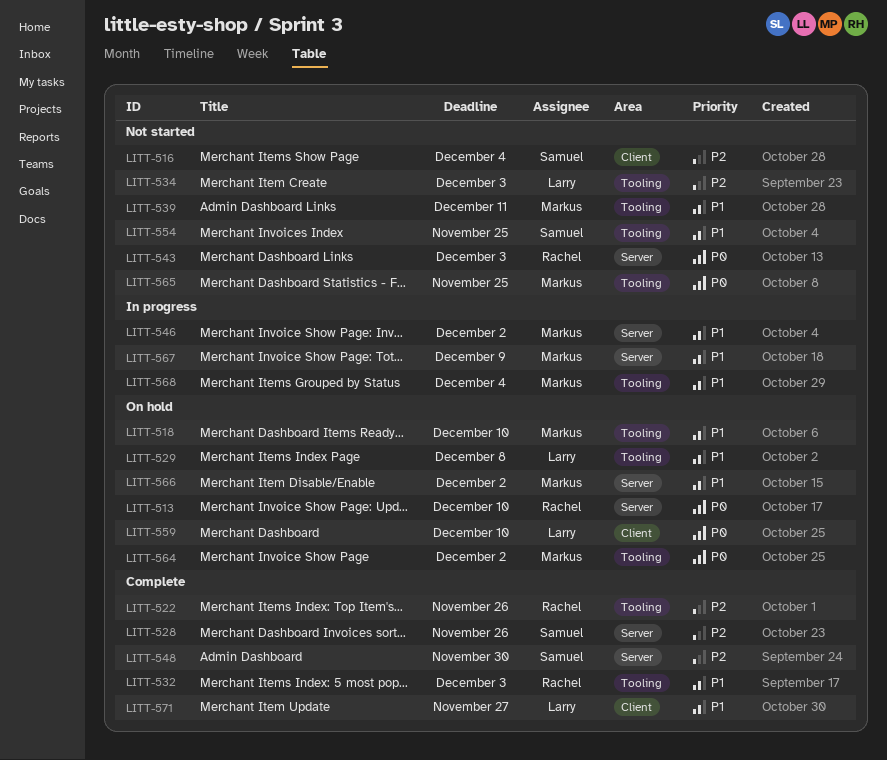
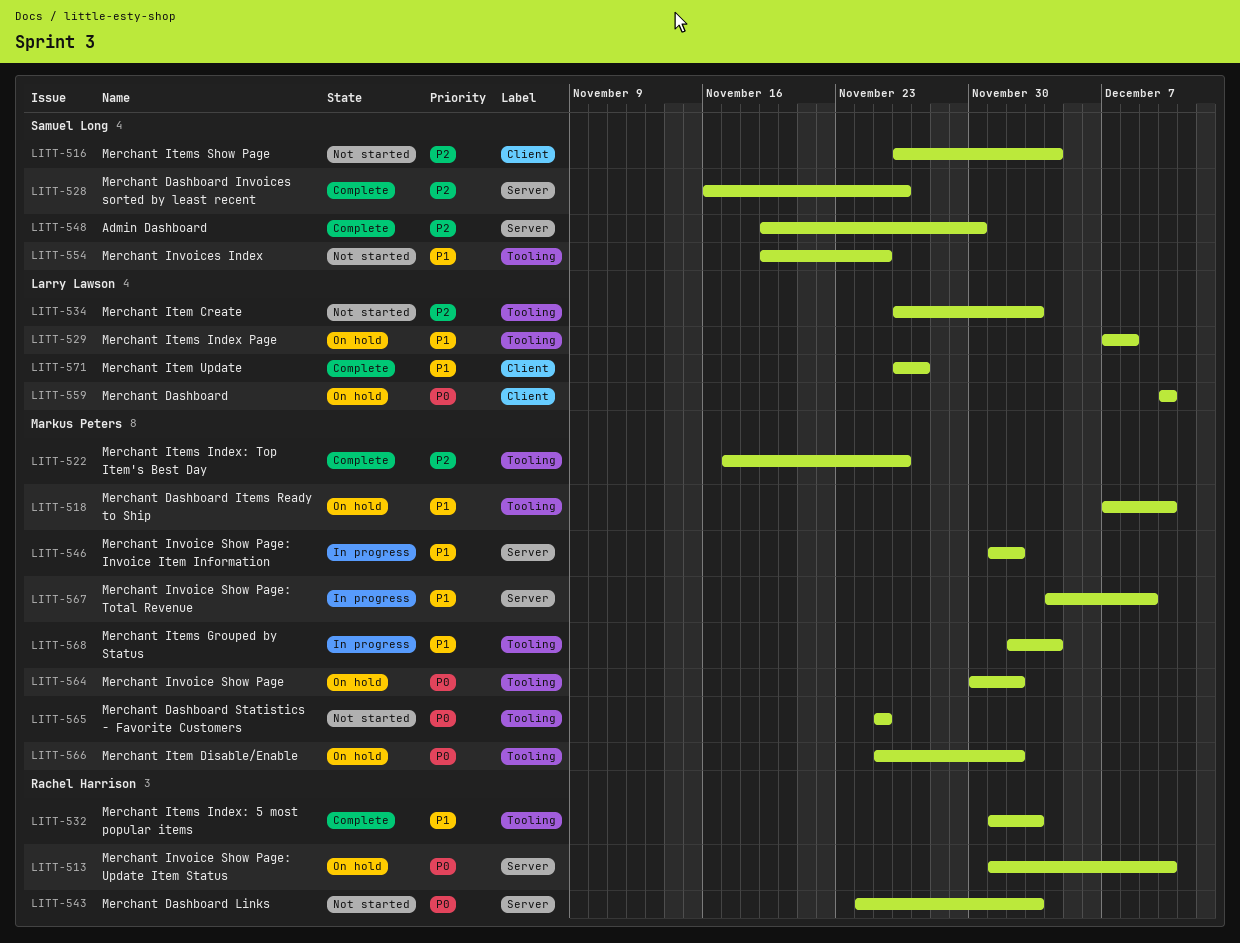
LITT-522, owner: Rachel Harrison -> Markus Peters
LITT-539: present -> none
LITT-566, priority: P1 -> P0
LITT-566, label: Server -> Tooling

